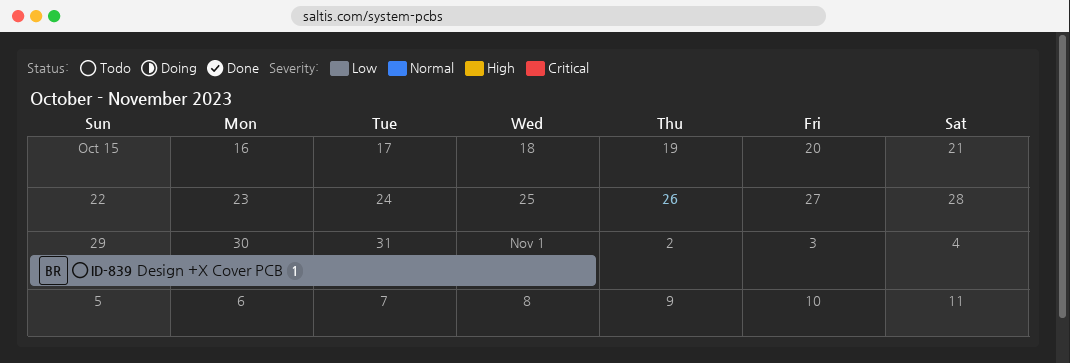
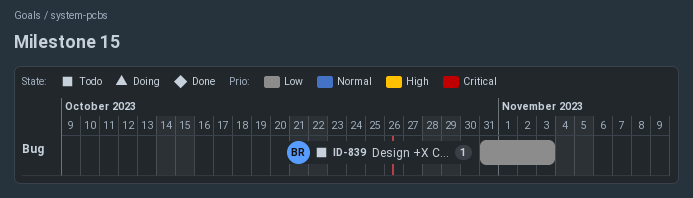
ID-839, start: Oct 29 -> Oct 31
ID-839, due: Nov 1 -> Nov 3

